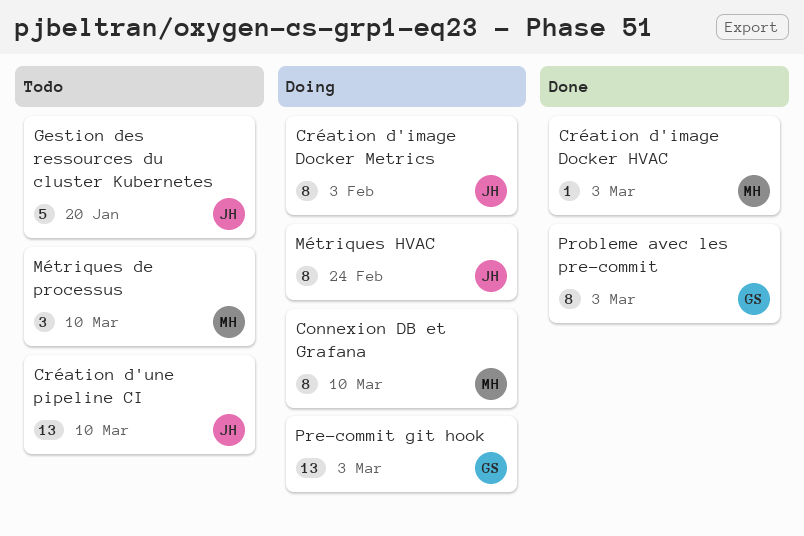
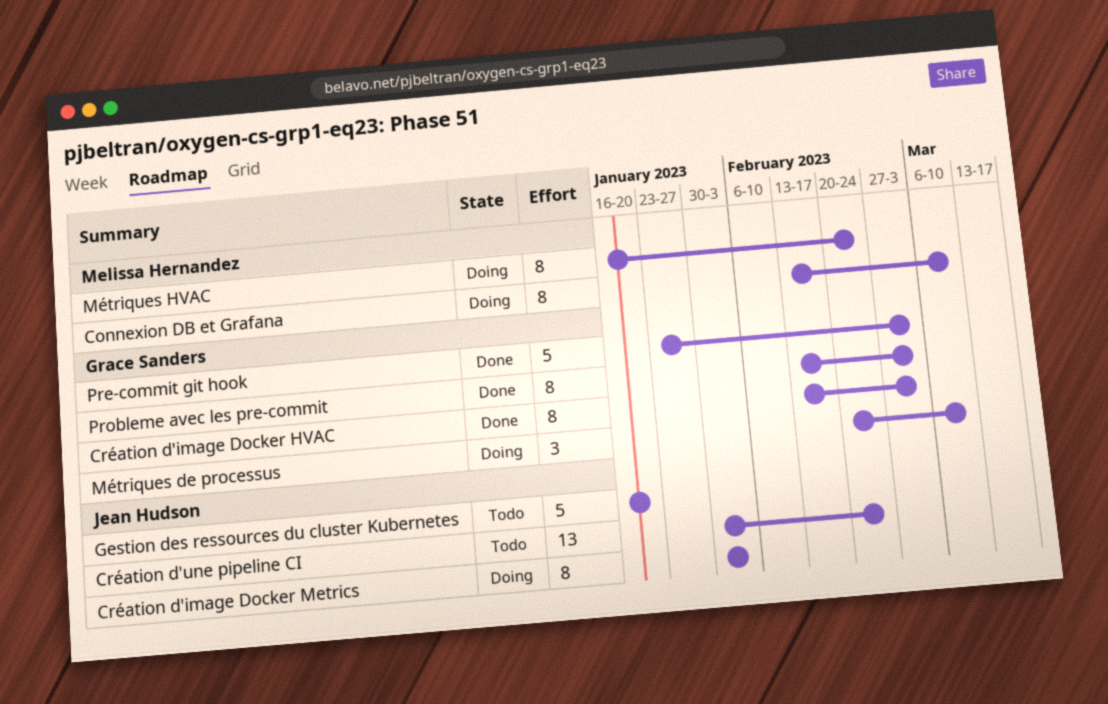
Création d'image Docker HVAC, owner: Melissa Hernandez -> Grace Sanders
Création d'image Docker HVAC, estimate: 1 -> 8
Création d'une pipeline CI, due: Mar 10 -> Feb 24
Métriques de processus, status: Todo -> Doing
Métriques de processus, owner: Melissa Hernandez -> Grace Sanders
Métriques HVAC, owner: Jean Hudson -> Melissa Hernandez
Pre-commit git hook, status: Doing -> Done
Pre-commit git hook, estimate: 13 -> 5

